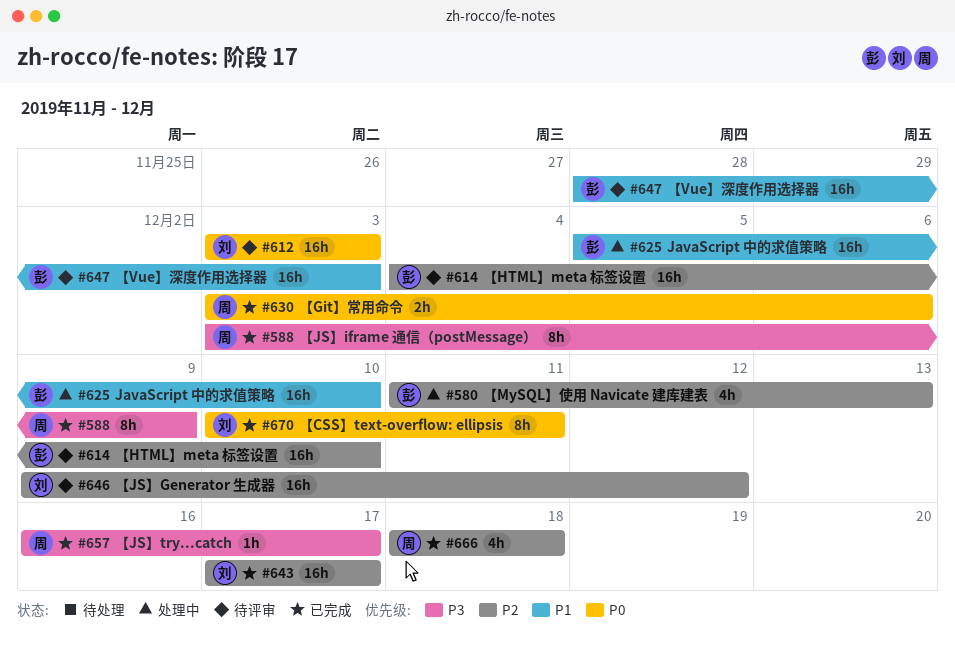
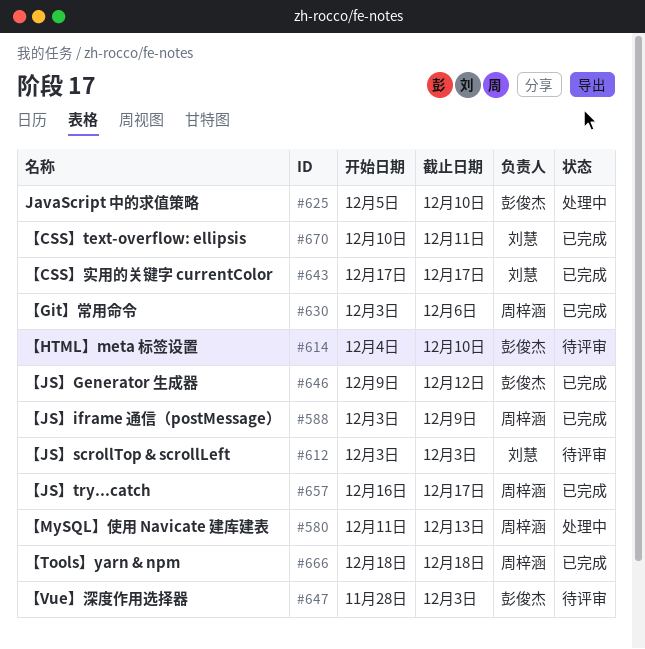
#580, owner: 彭俊杰 -> 周梓涵
#646, status: 待评审 -> 已完成
#646, owner: 刘慧 -> 彭俊杰

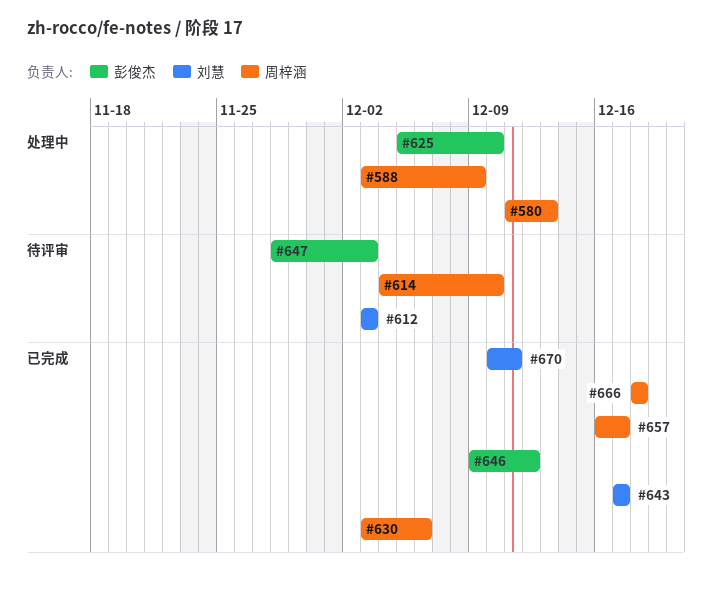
#588, status: 已完成 -> 处理中
#614, owner: 彭俊杰 -> 周梓涵

